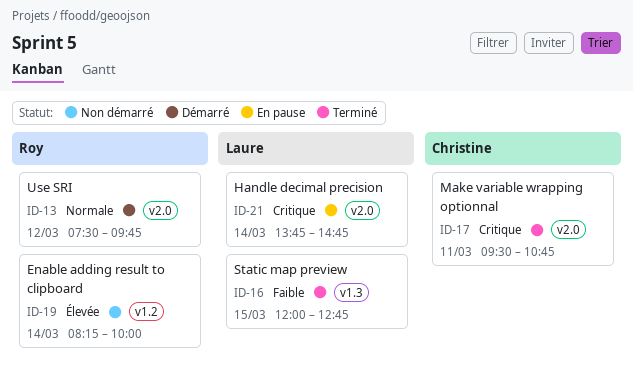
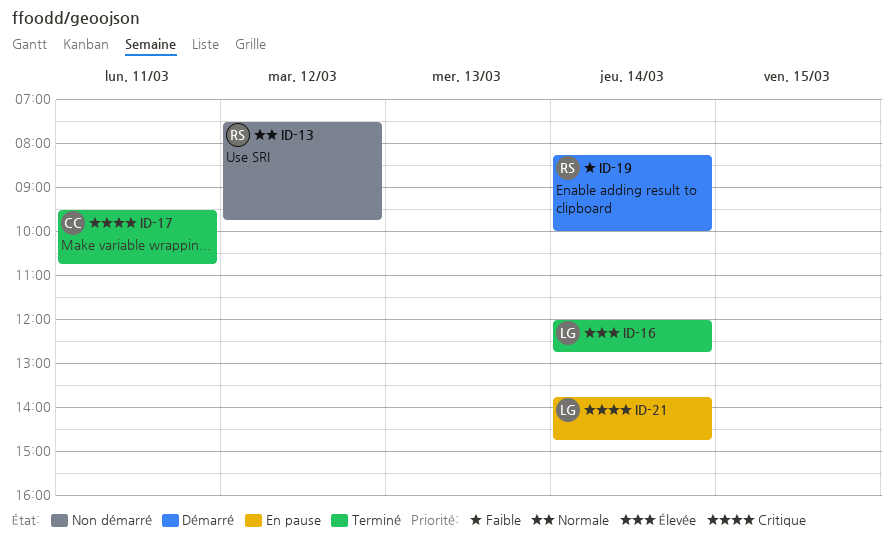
ID-13, status: Démarré -> Non démarré
ID-16, priority: Faible -> Élevée
ID-16, day: Mar 15 -> Mar 14
ID-19, status: Non démarré -> Démarré
ID-19, priority: Élevée -> Faible

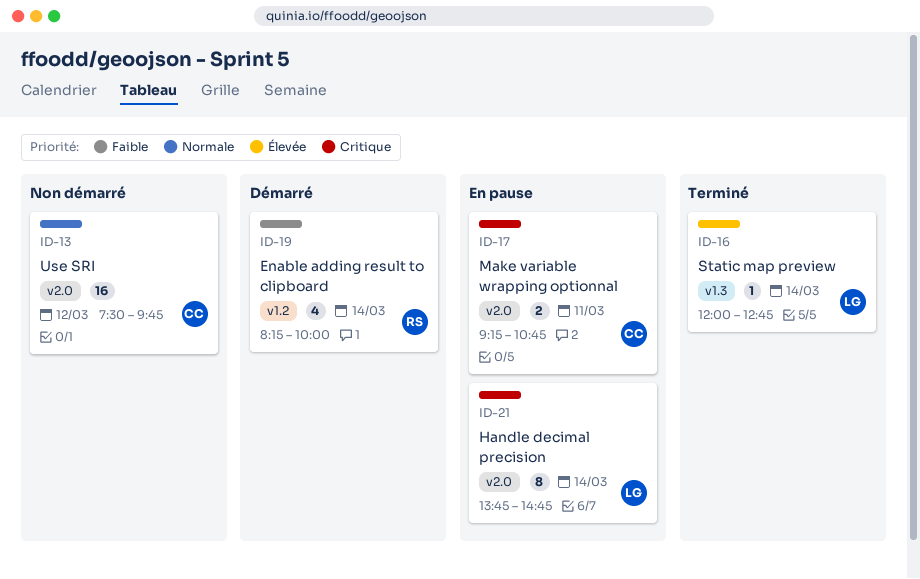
ID-13, owner: RS -> CC
ID-17, status: Terminé -> En pause
ID-17, begins: 09:30 -> 09:15

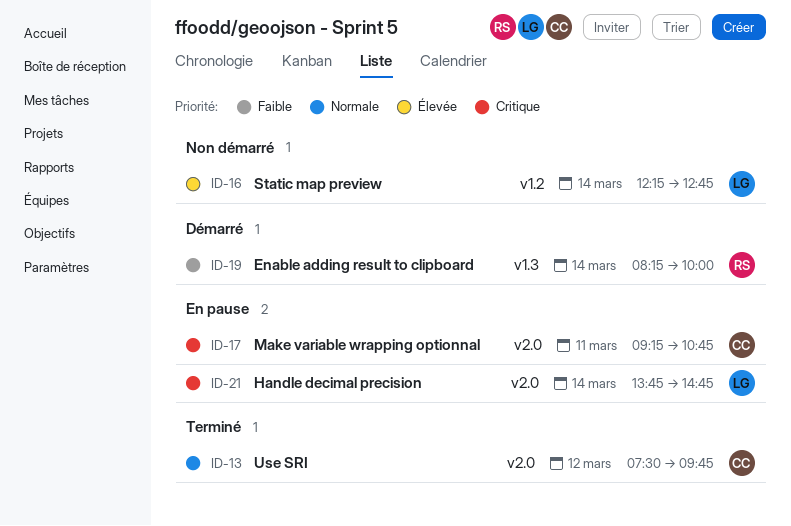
ID-13, status: Non démarré -> Terminé
ID-16, status: Terminé -> Non démarré
ID-16, label: v1.3 -> v1.2
ID-16, begins: 12:00 -> 12:15
ID-19, label: v1.2 -> v1.3

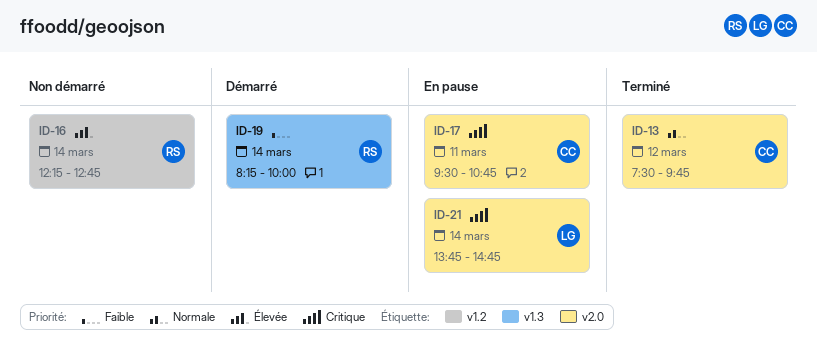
ID-16, owner: LG -> RS
ID-17, begins: 09:15 -> 09:30

